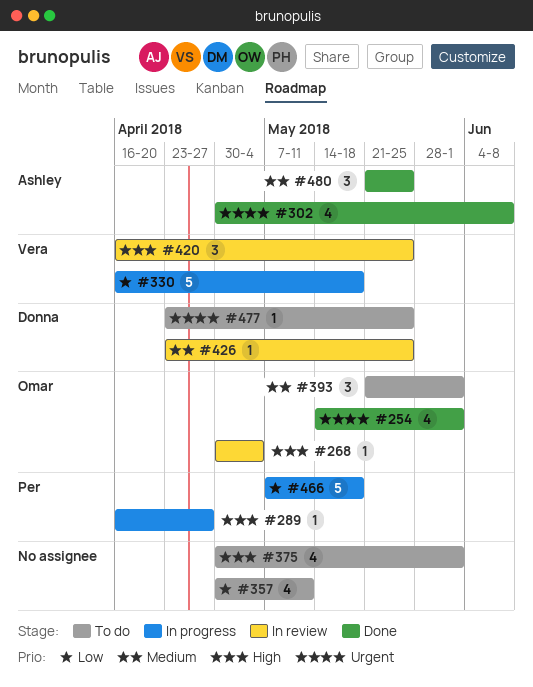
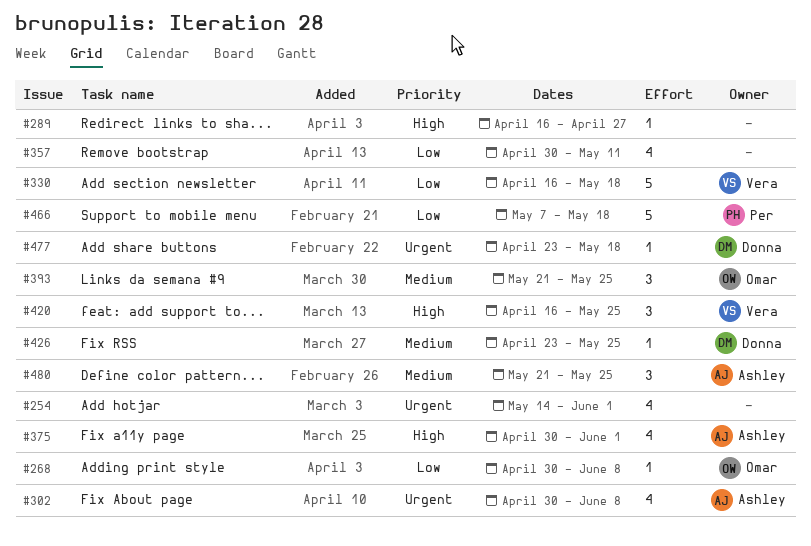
#254, owner: Omar -> none
#268, priority: High -> Low
#268, due: May 4 -> Jun 8
#289, owner: Per -> none
#375, owner: none -> Ashley
#393, due: Jun 1 -> May 25
#477, due: May 25 -> May 18

